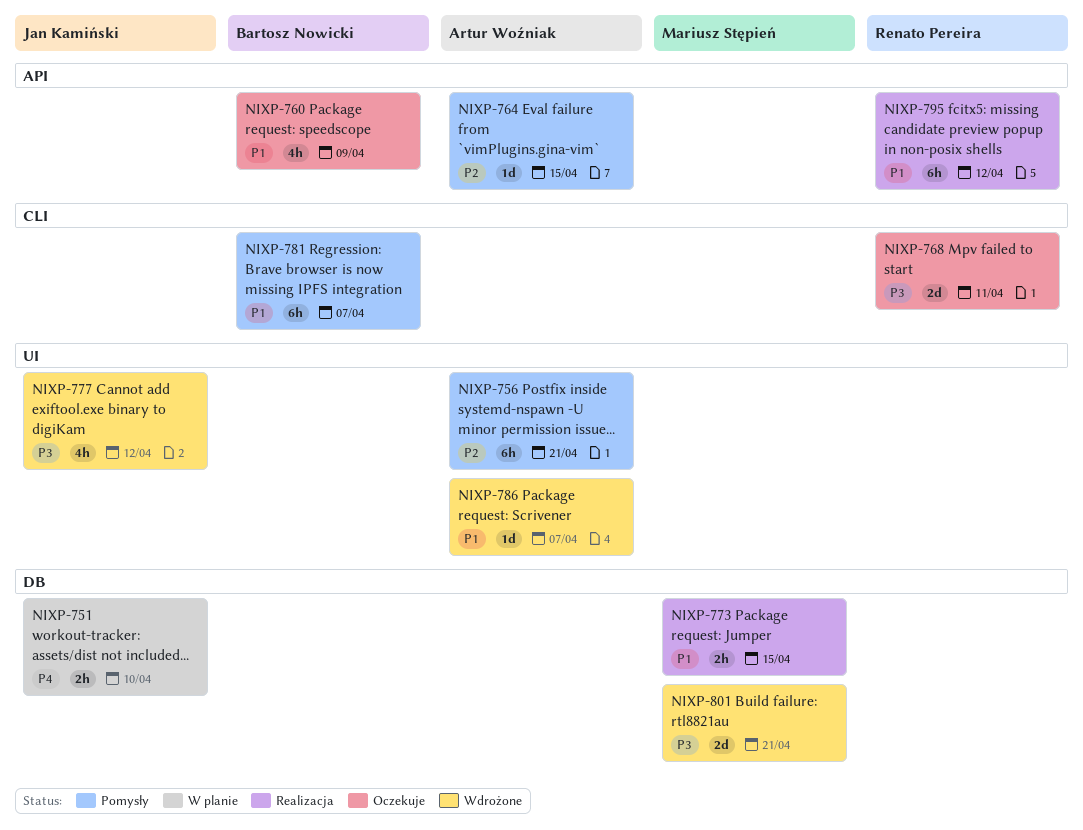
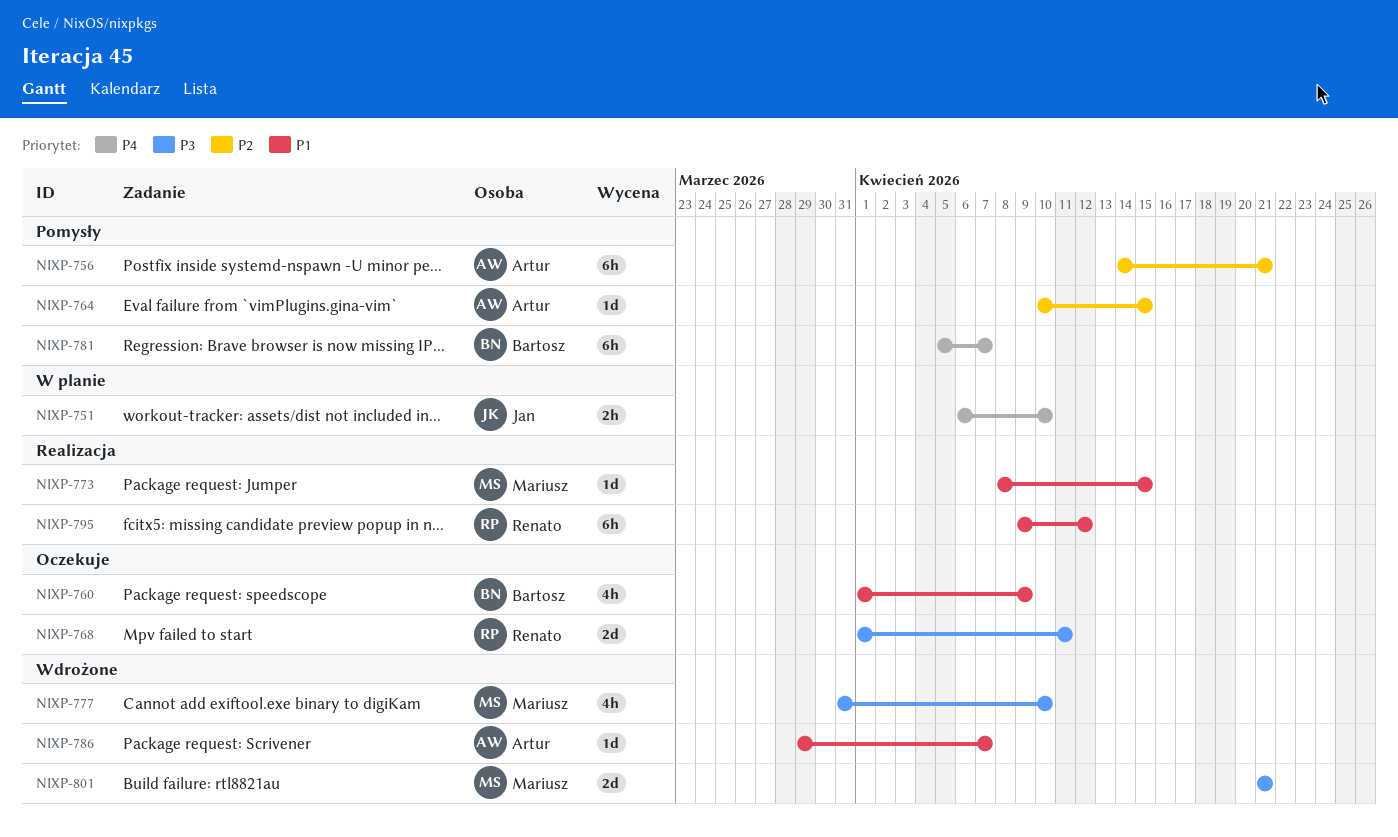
NIXP-773, estimate: 2h -> 1d
NIXP-777, owner: Jan Kamiński -> Mariusz Stępień
NIXP-777, due: Apr 12 -> Apr 10
NIXP-781, priority: P1 -> P4

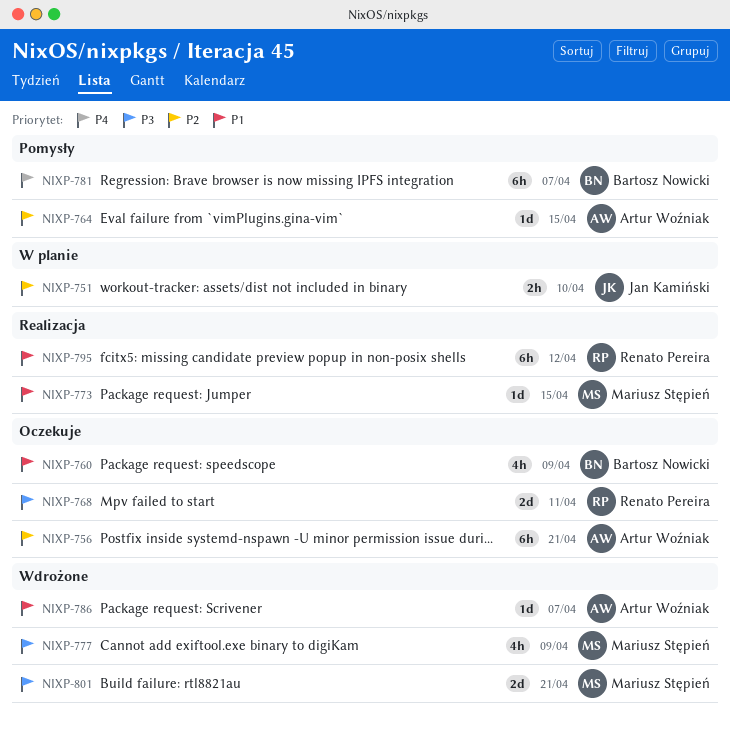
NIXP-751, priority: P4 -> P2
NIXP-756, status: Pomysły -> Oczekuje
NIXP-777, due: Apr 10 -> Apr 9

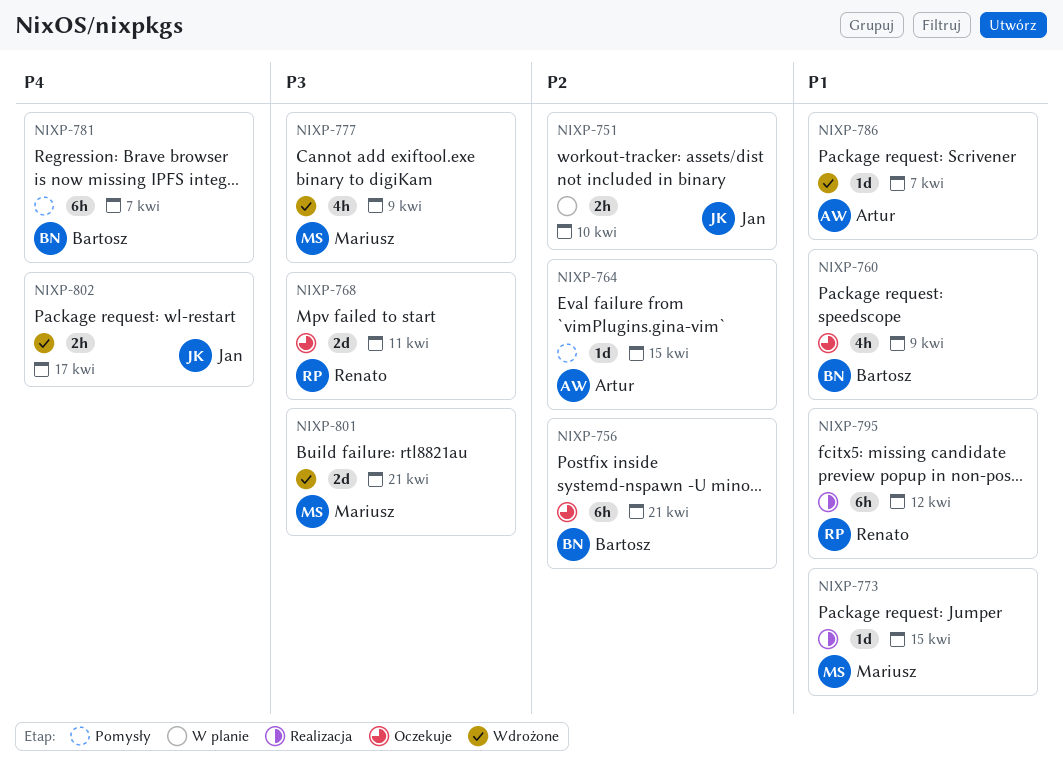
NIXP-756, owner: Artur Woźniak -> Bartosz Nowicki
NIXP-802: none -> present

